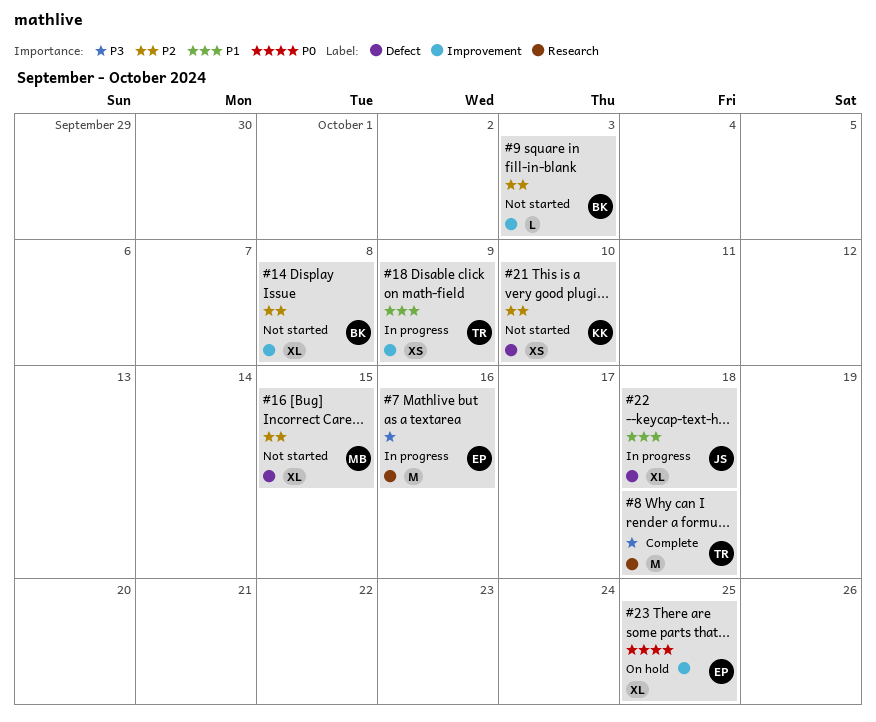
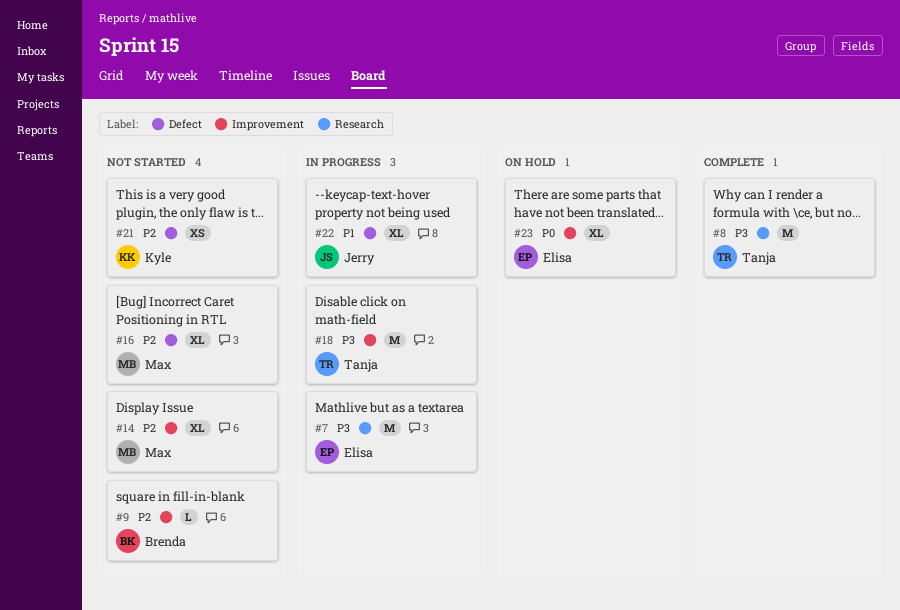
#14, owner: Brenda -> Max
#18, priority: P1 -> P3
#18, estimate: XS -> M

